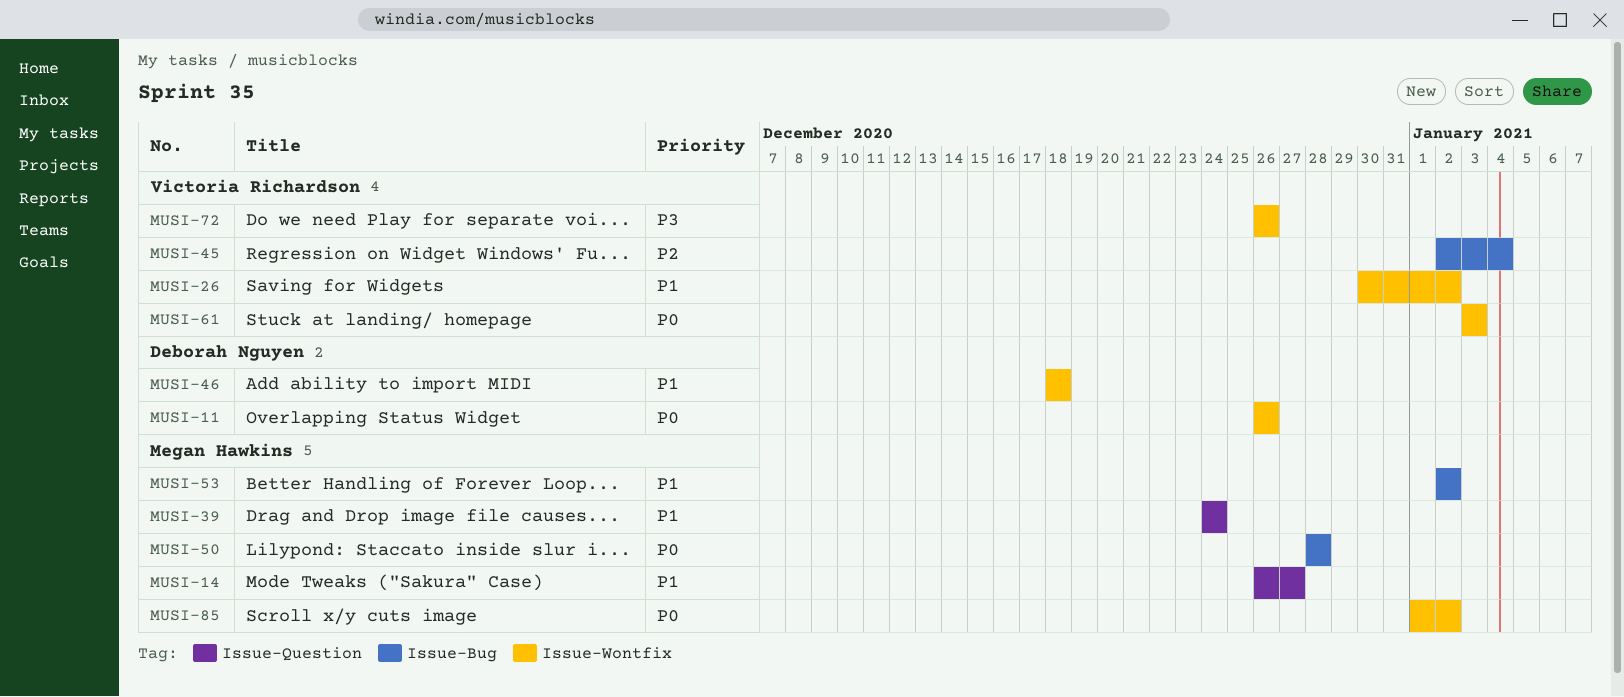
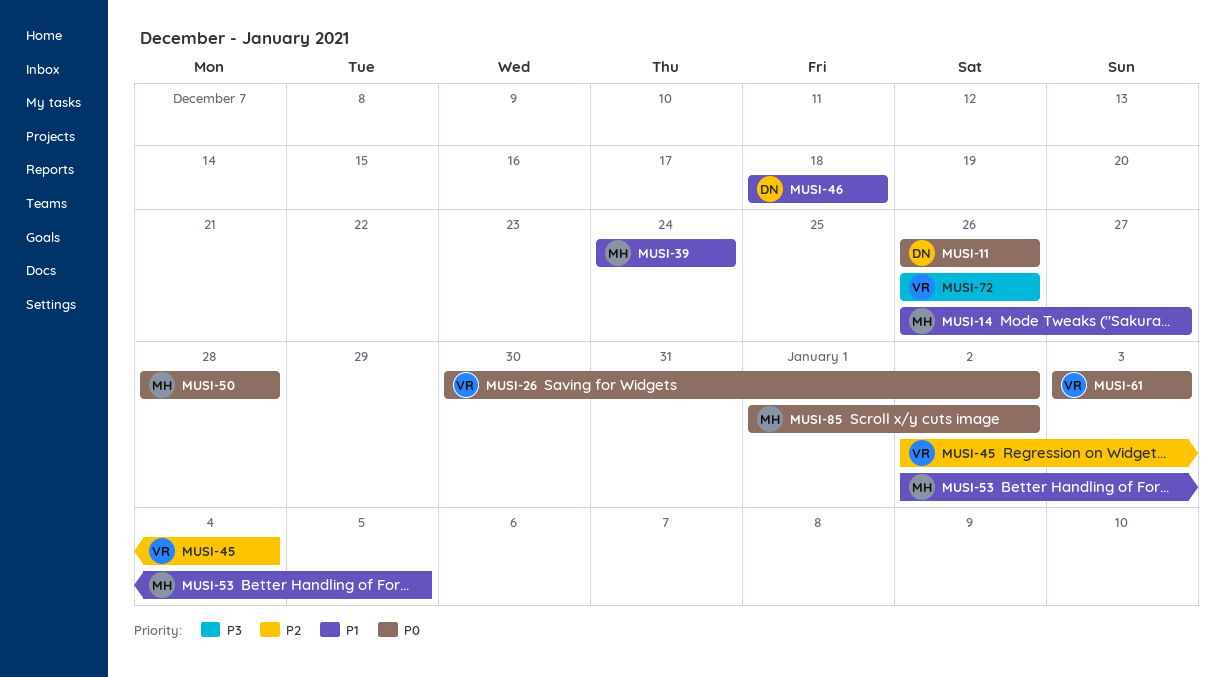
MUSI-26, priority: P1 -> P0
MUSI-53, due: Jan 2 -> Jan 5

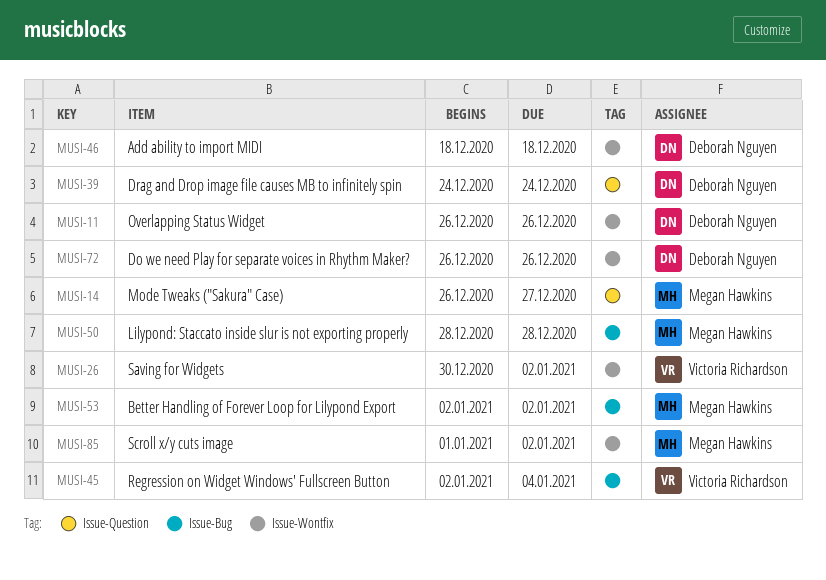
MUSI-39, owner: Megan Hawkins -> Deborah Nguyen
MUSI-53, due: Jan 5 -> Jan 2
MUSI-61: present -> none
MUSI-72, owner: Victoria Richardson -> Deborah Nguyen

